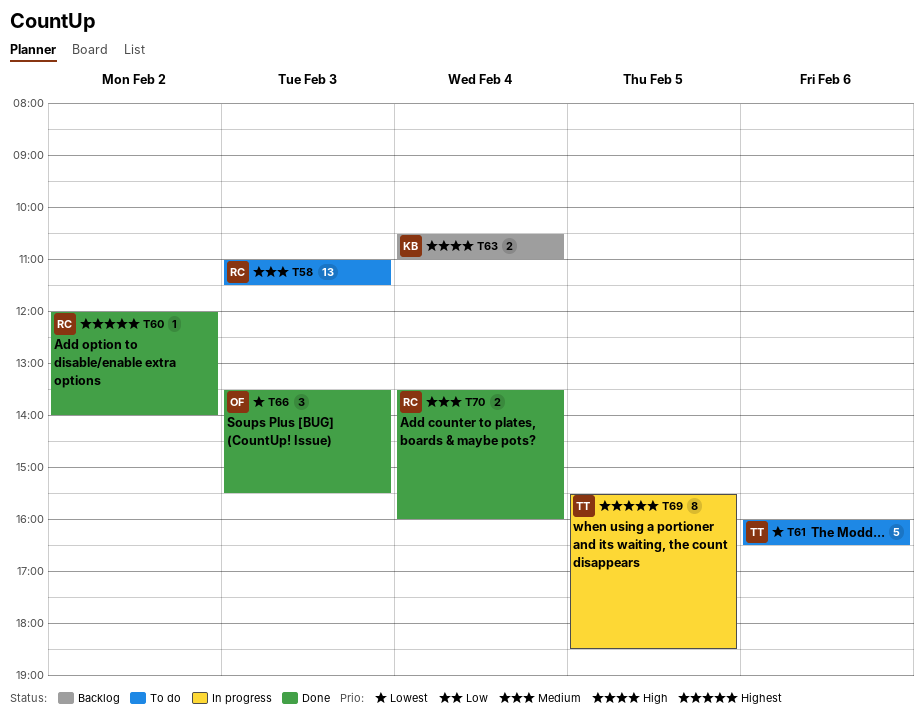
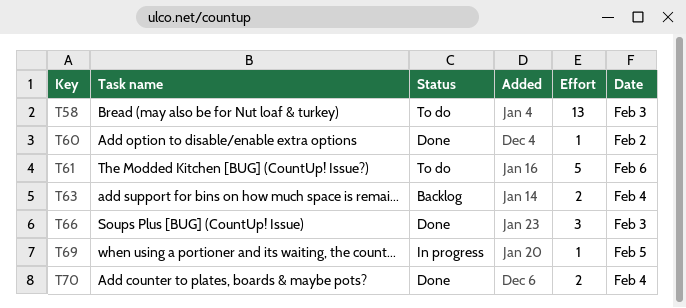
T69, estimate: 8 -> 1

